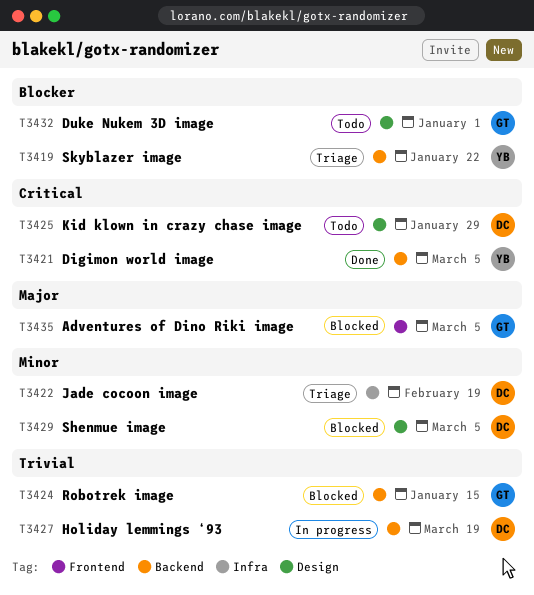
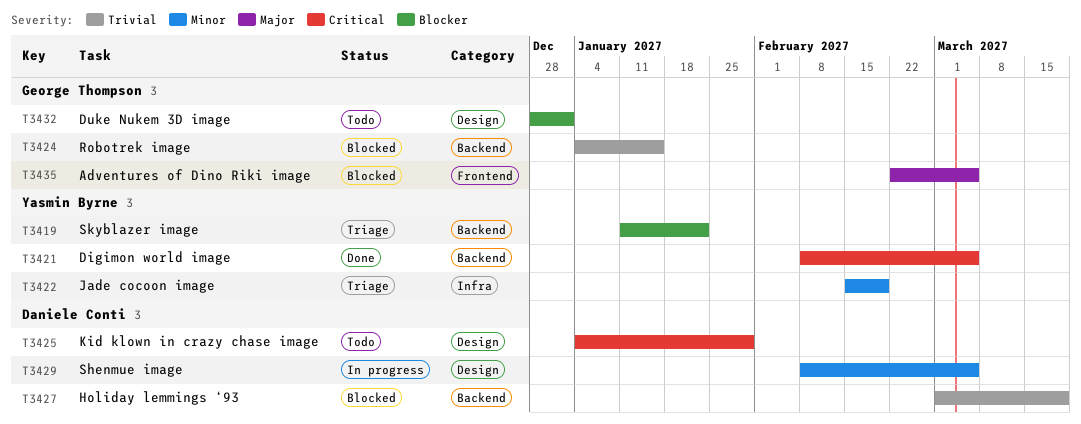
T3422, owner: Daniele Conti -> Yasmin Byrne
T3427, status: In progress -> Blocked
T3429, status: Blocked -> In progress

